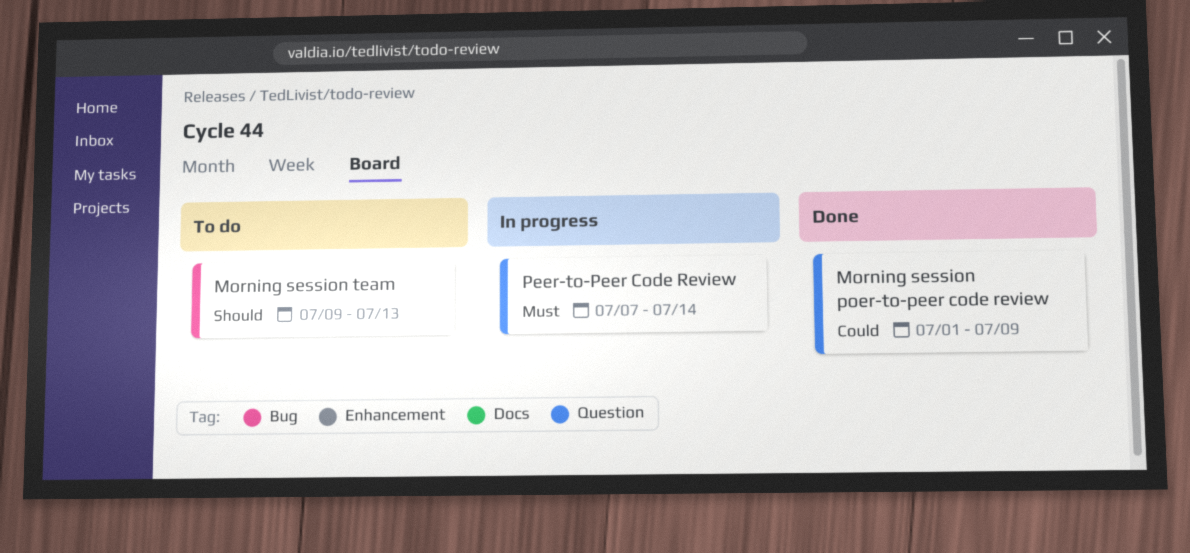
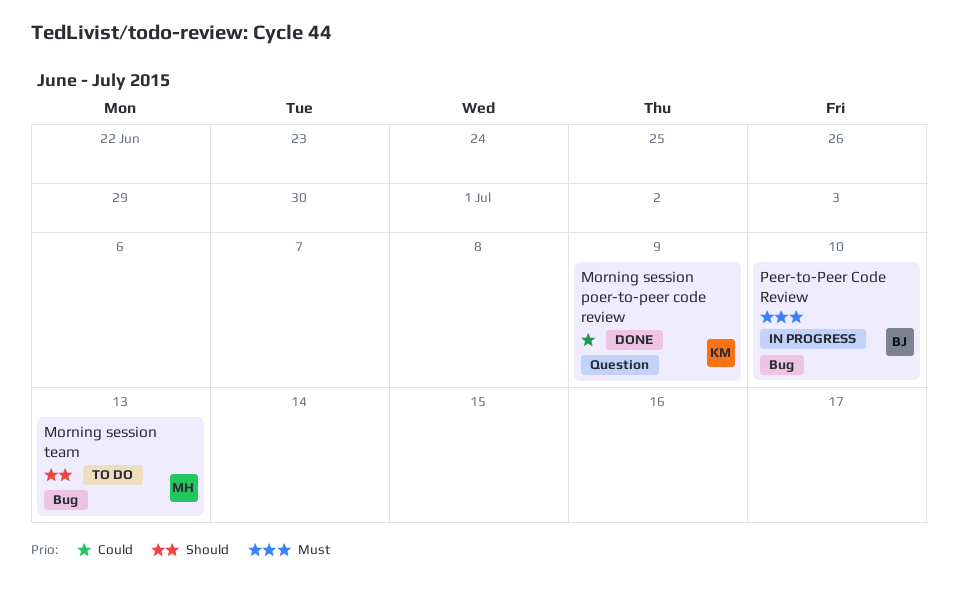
Peer-to-Peer Code Review, label: Question -> Bug
Peer-to-Peer Code Review, due: Jul 14 -> Jul 10

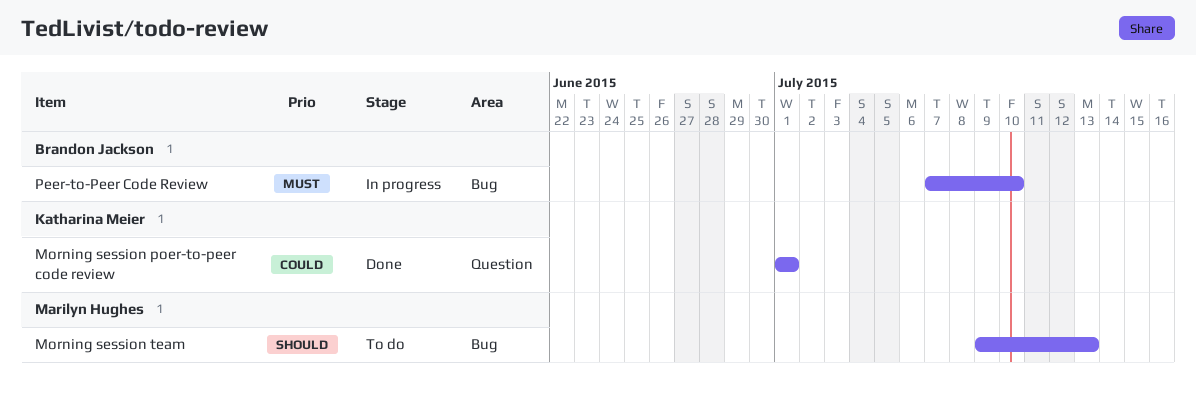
Morning session poer-to-peer code review, due: Jul 9 -> Jul 1

